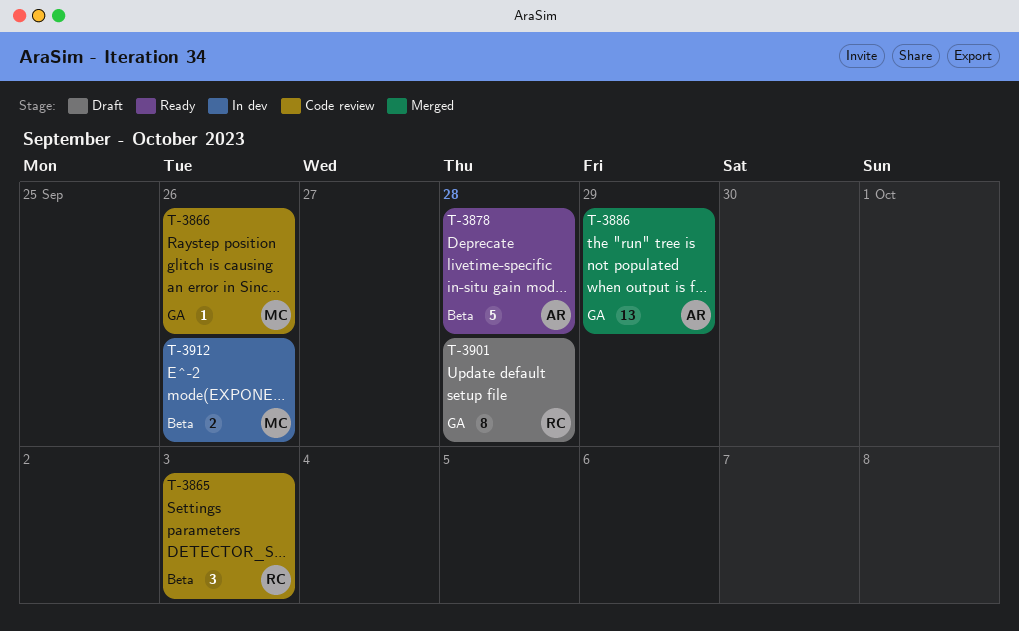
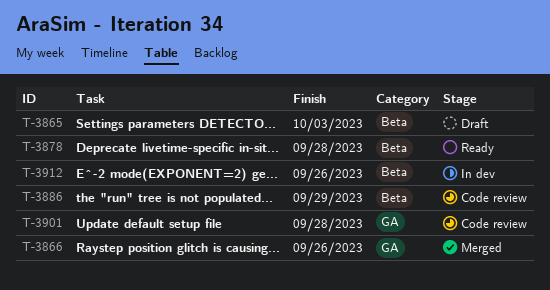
T-3865, status: Code review -> Draft
T-3866, status: Code review -> Merged
T-3886, status: Merged -> Code review
T-3886, label: GA -> Beta
T-3901, status: Draft -> Code review

